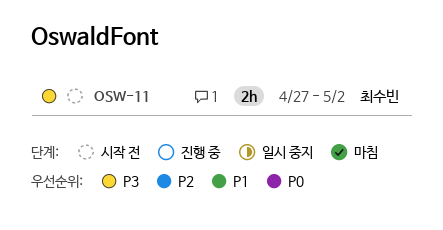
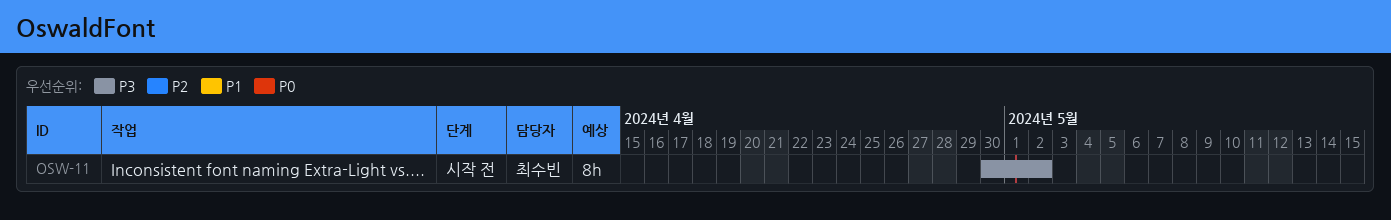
OSW-11, estimate: 2h -> 8h
OSW-11, start: Apr 27 -> Apr 30

